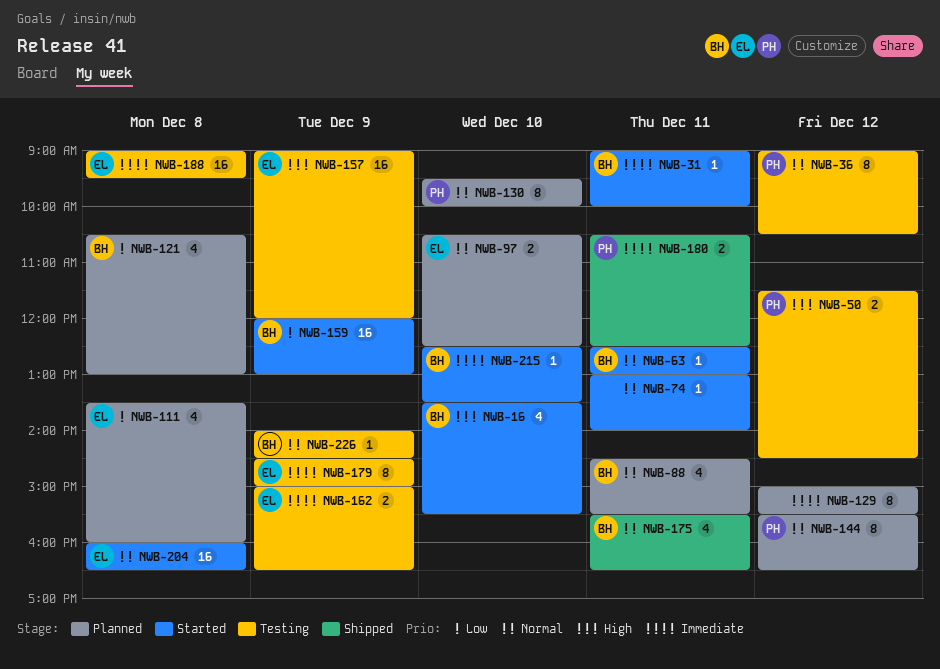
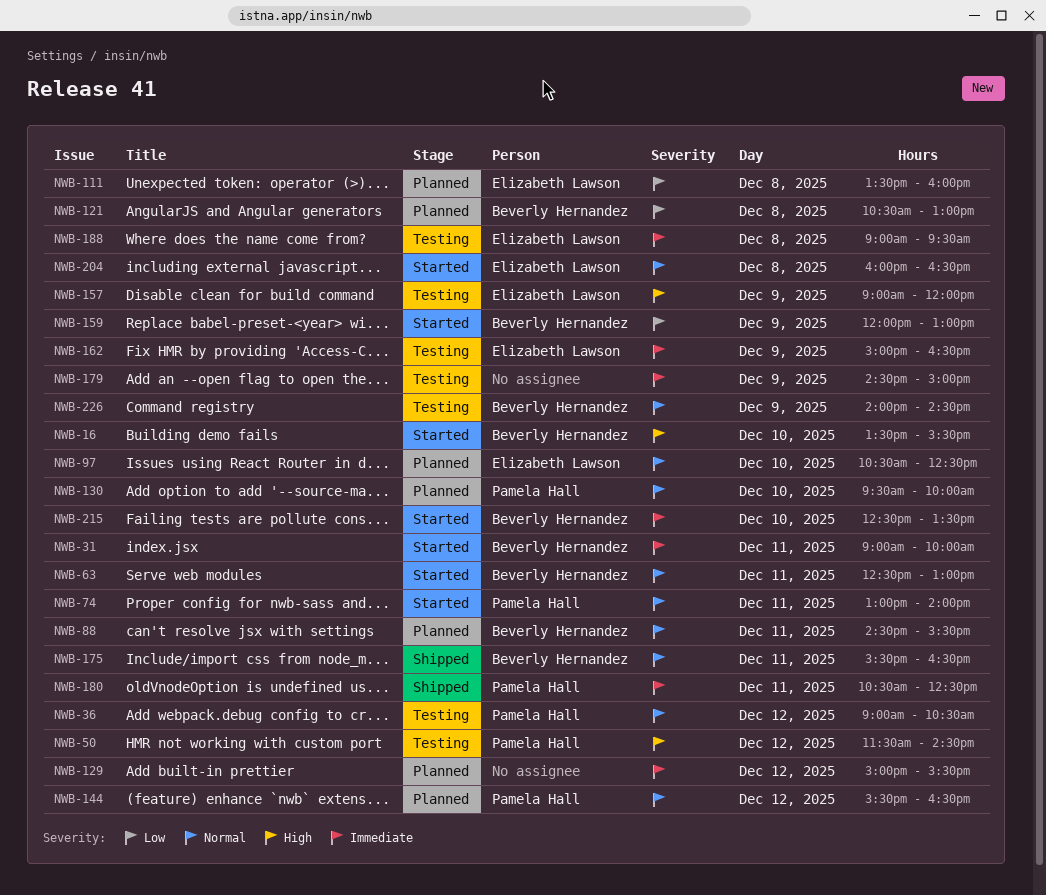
NWB-74, owner: none -> Pamela Hall
NWB-179, owner: Elizabeth Lawson -> none

